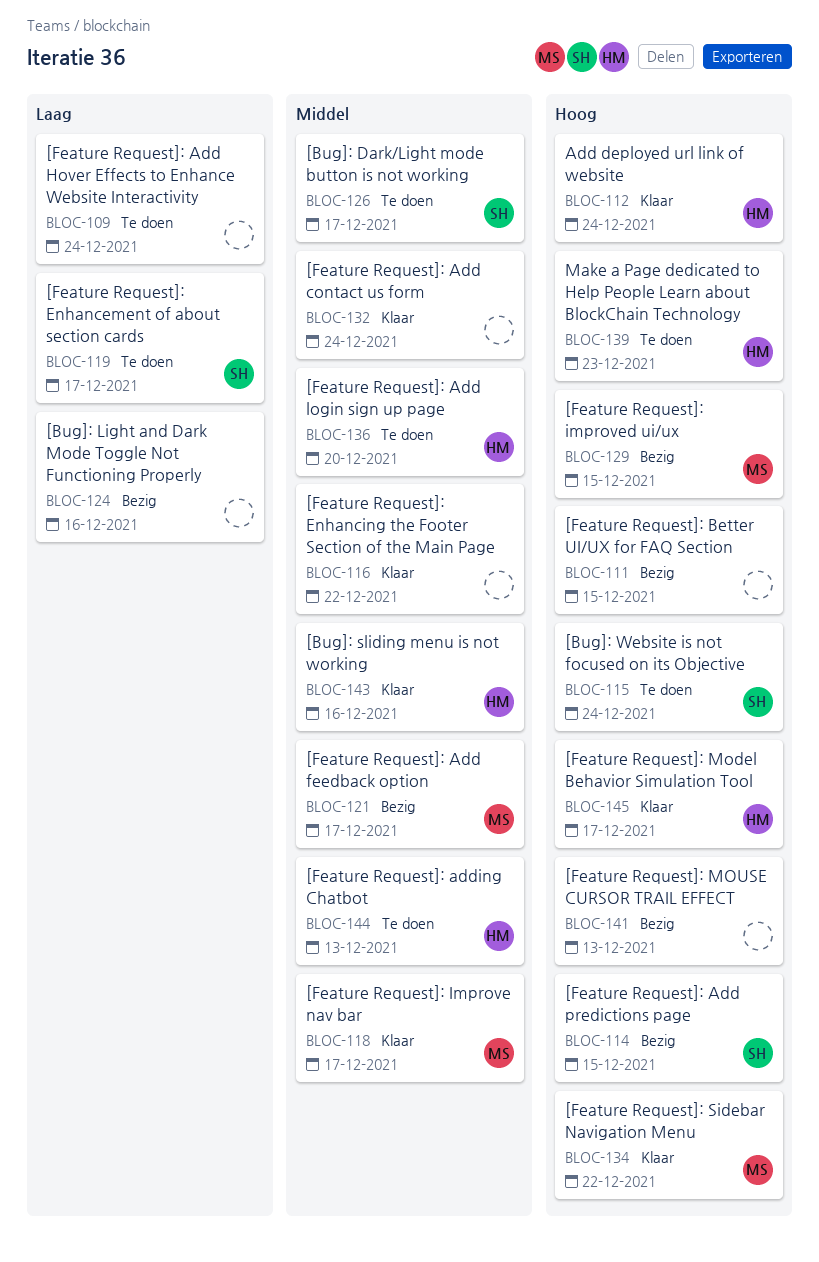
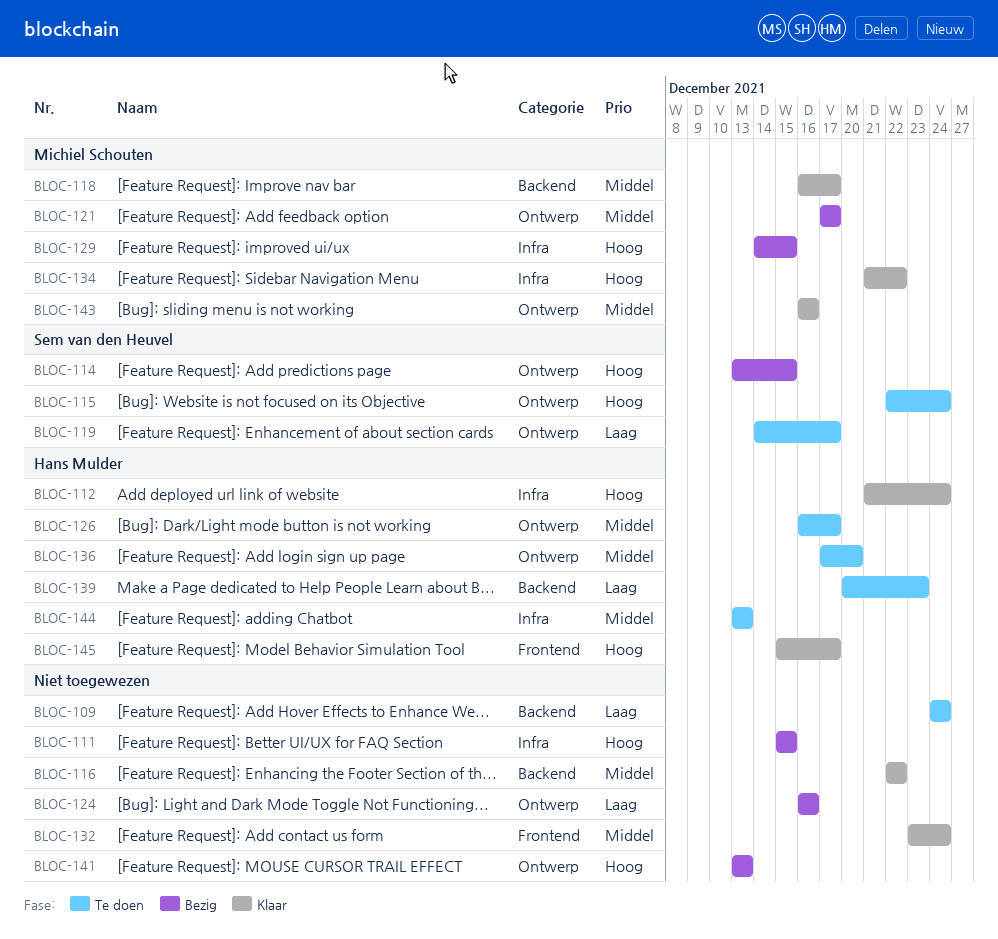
BLOC-126, owner: Sem van den Heuvel -> Hans Mulder
BLOC-139, priority: Hoog -> Laag
BLOC-143, owner: Hans Mulder -> Michiel Schouten

